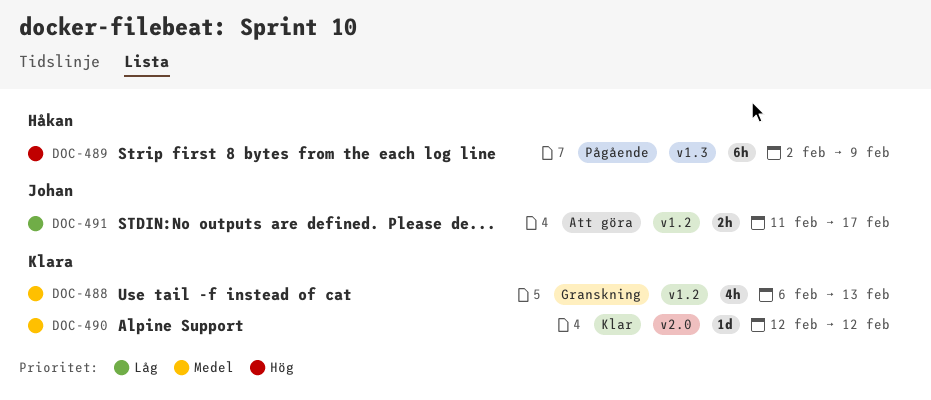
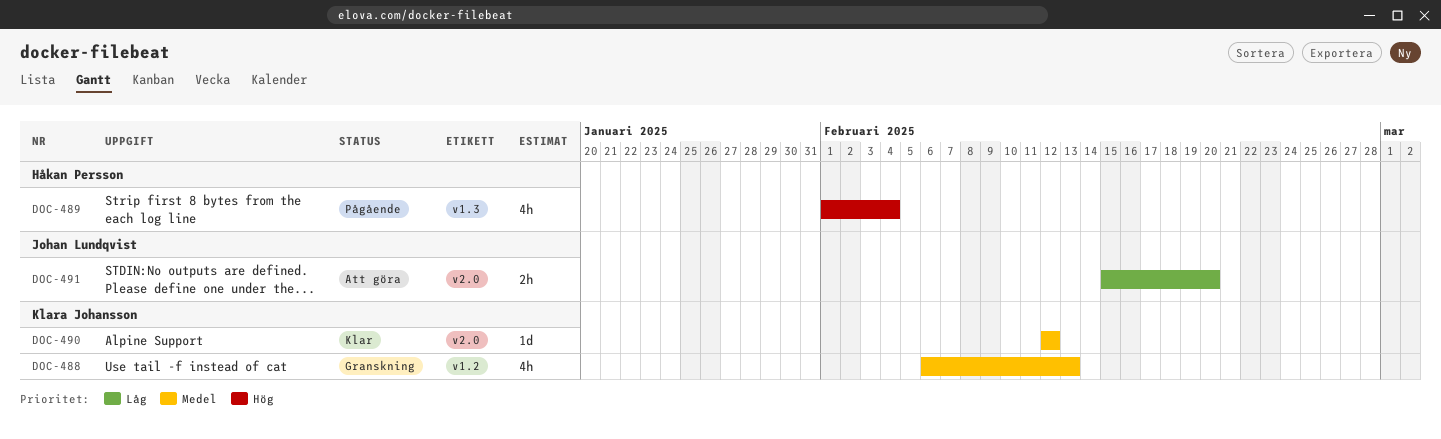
DOC-489, estimate: 6h -> 4h
DOC-489, start: Feb 2 -> Feb 1
DOC-489, due: Feb 9 -> Feb 4
DOC-491, label: v1.2 -> v2.0
DOC-491, start: Feb 11 -> Feb 15
DOC-491, due: Feb 17 -> Feb 20

